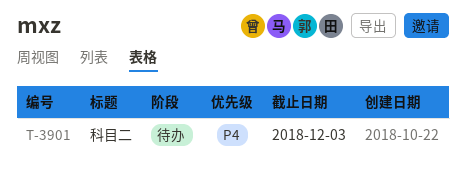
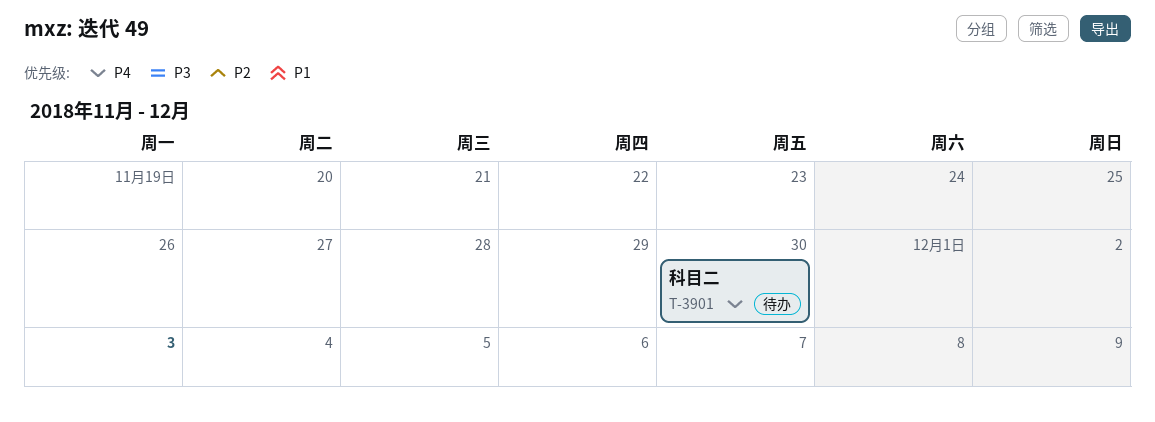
T-3901, due: Dec 3 -> Nov 30

